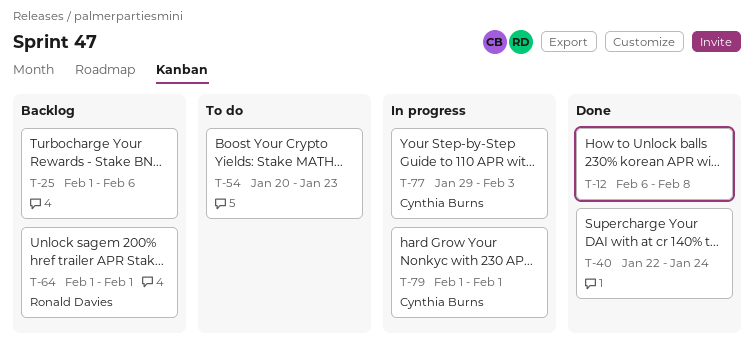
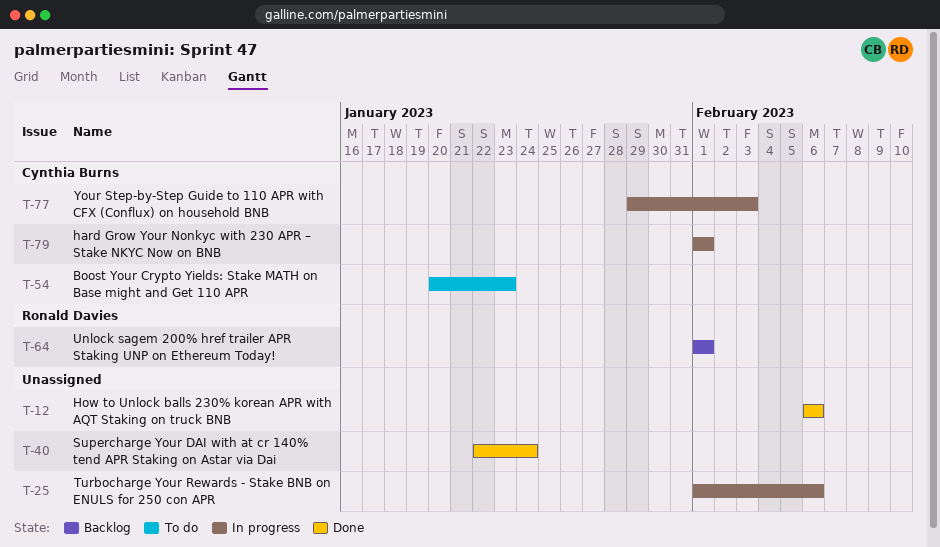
T-12, due: Feb 8 -> Feb 6
T-25, status: Backlog -> In progress
T-54, owner: none -> Cynthia Burns

